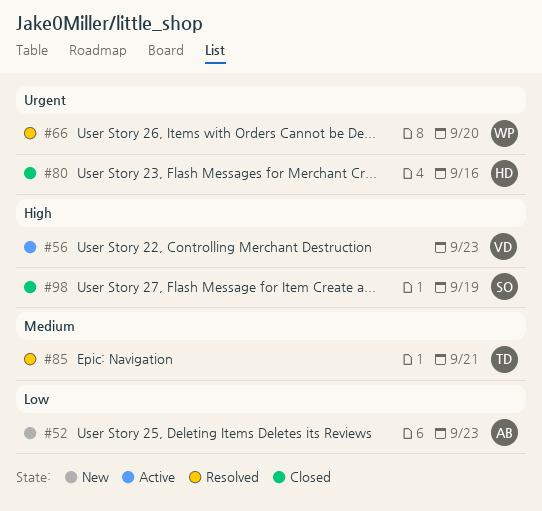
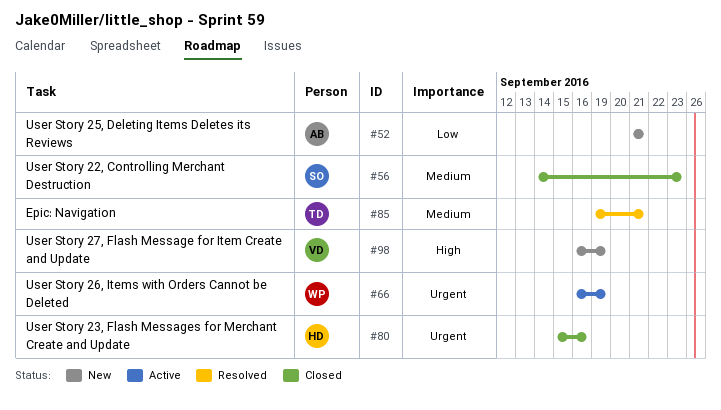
#52, due: Sep 23 -> Sep 21
#56, status: Active -> Closed
#56, owner: VD -> SO
#56, priority: High -> Medium
#66, status: Resolved -> Active
#66, due: Sep 20 -> Sep 19
#98, status: Closed -> New
#98, owner: SO -> VD

